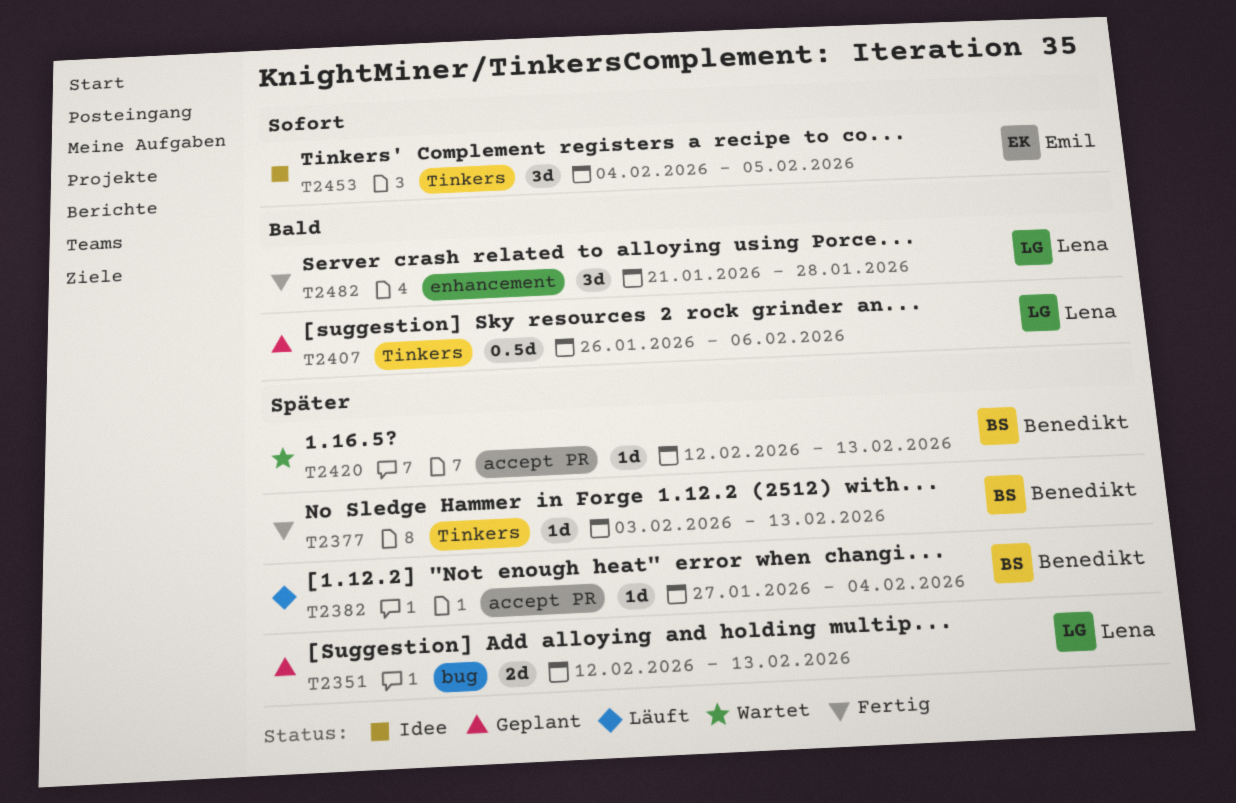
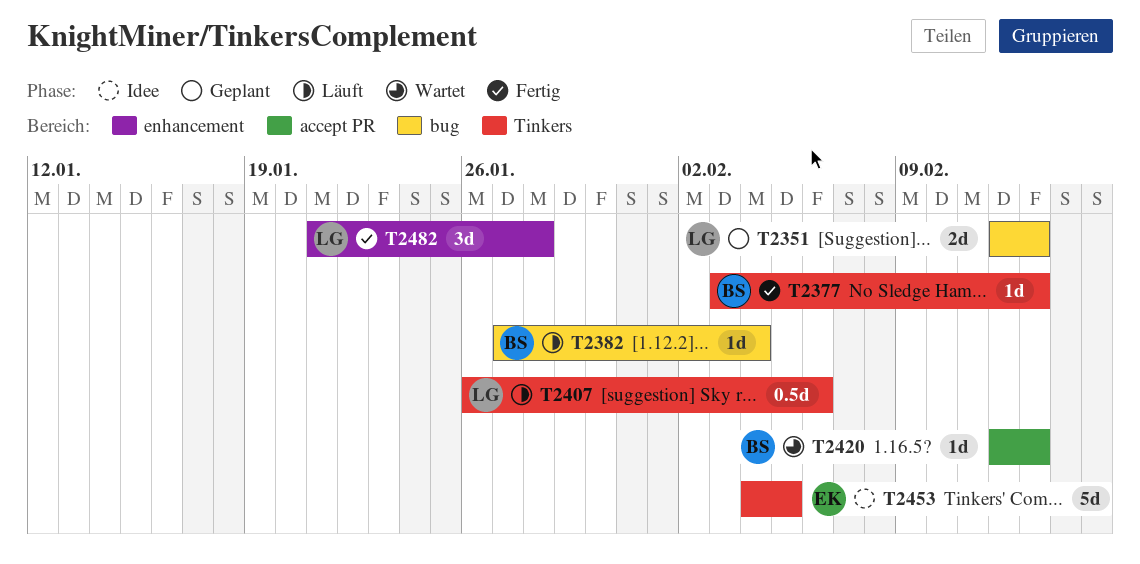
T2382, label: accept PR -> bug
T2407, status: Geplant -> Läuft
T2453, estimate: 3d -> 5d

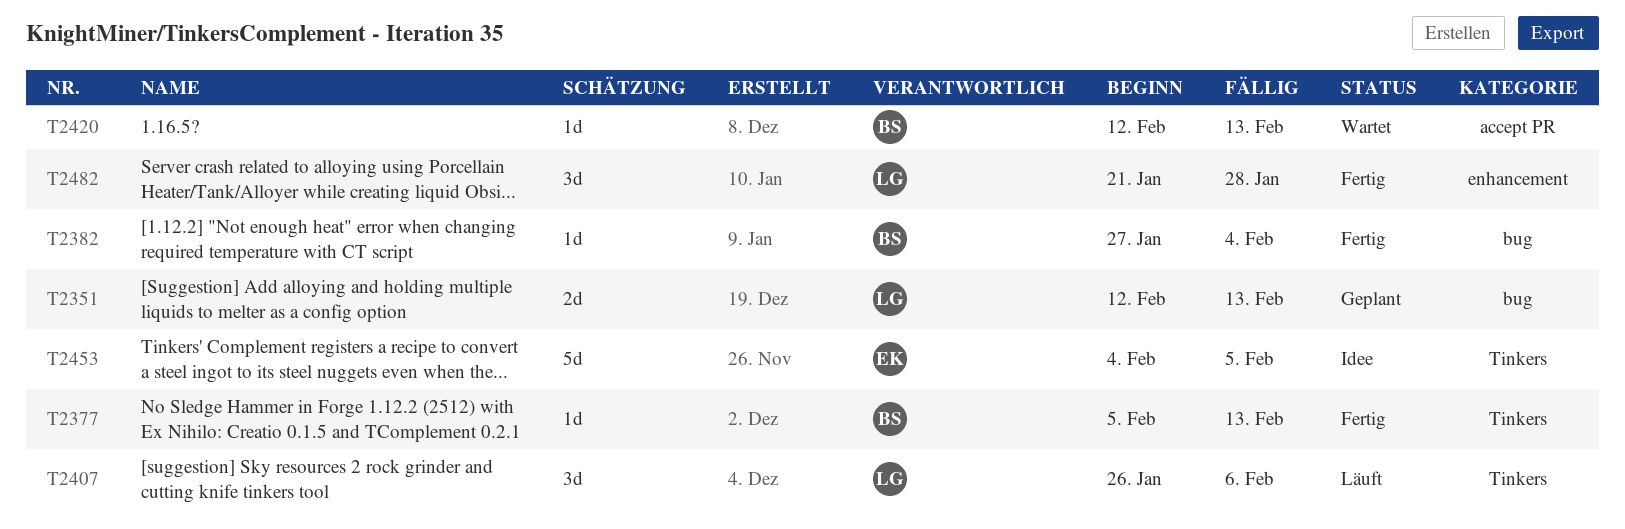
T2377, start: Feb 3 -> Feb 5
T2382, status: Läuft -> Fertig
T2407, estimate: 0.5d -> 3d

